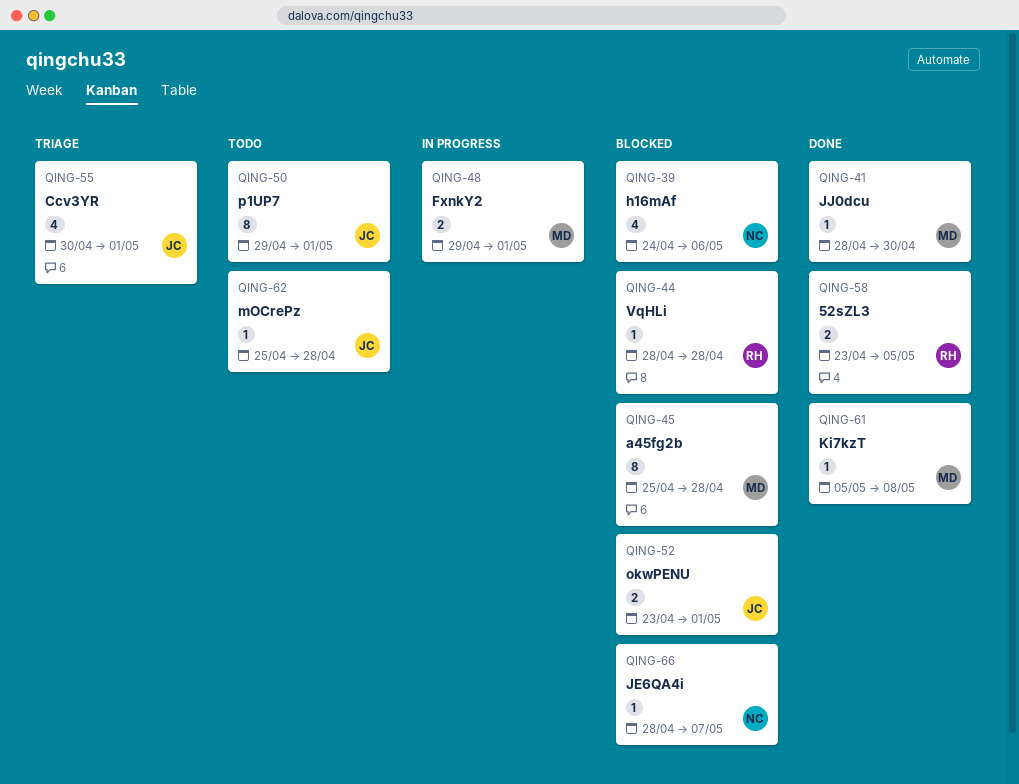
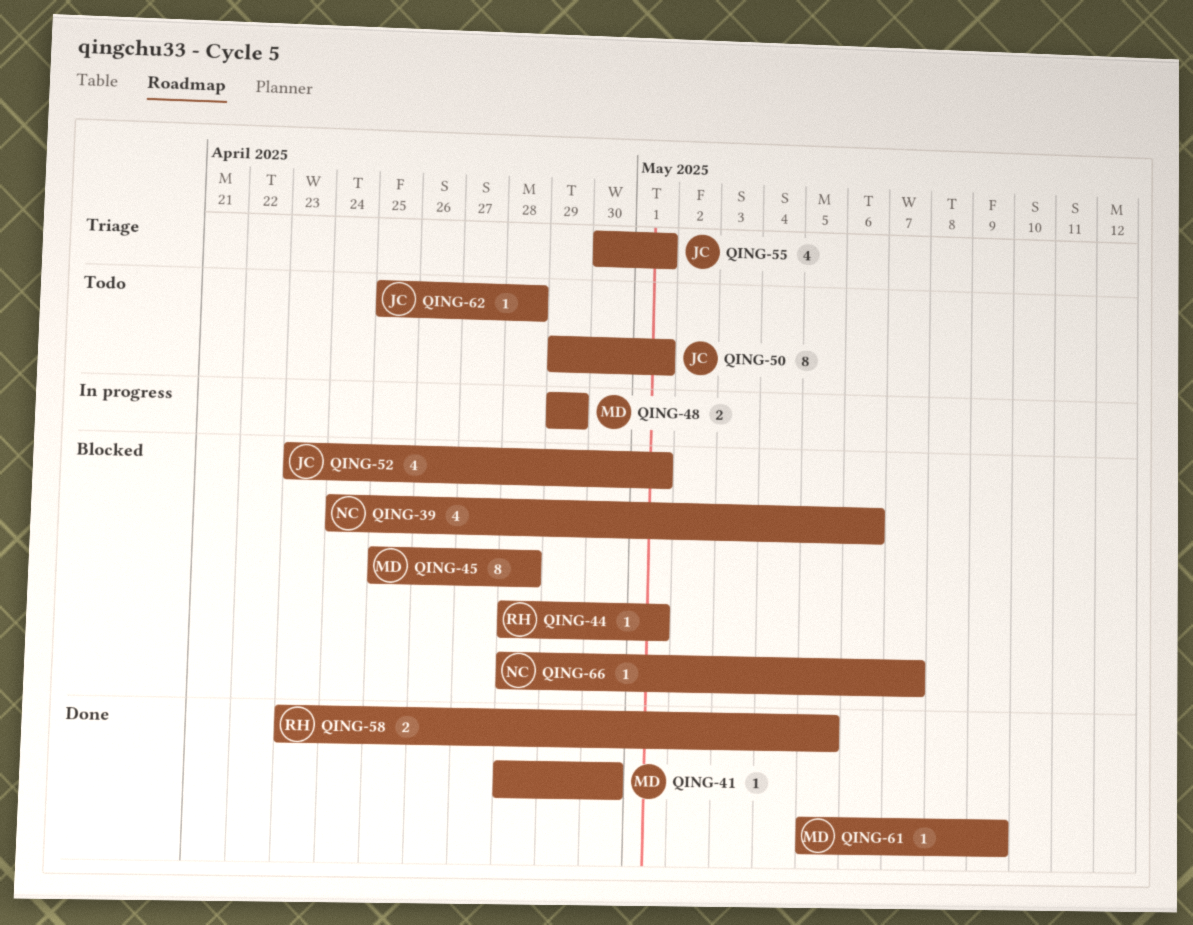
QING-44, due: Apr 28 -> May 1
QING-48, due: May 1 -> Apr 29
QING-52, estimate: 2 -> 4
QING-61, due: May 8 -> May 9

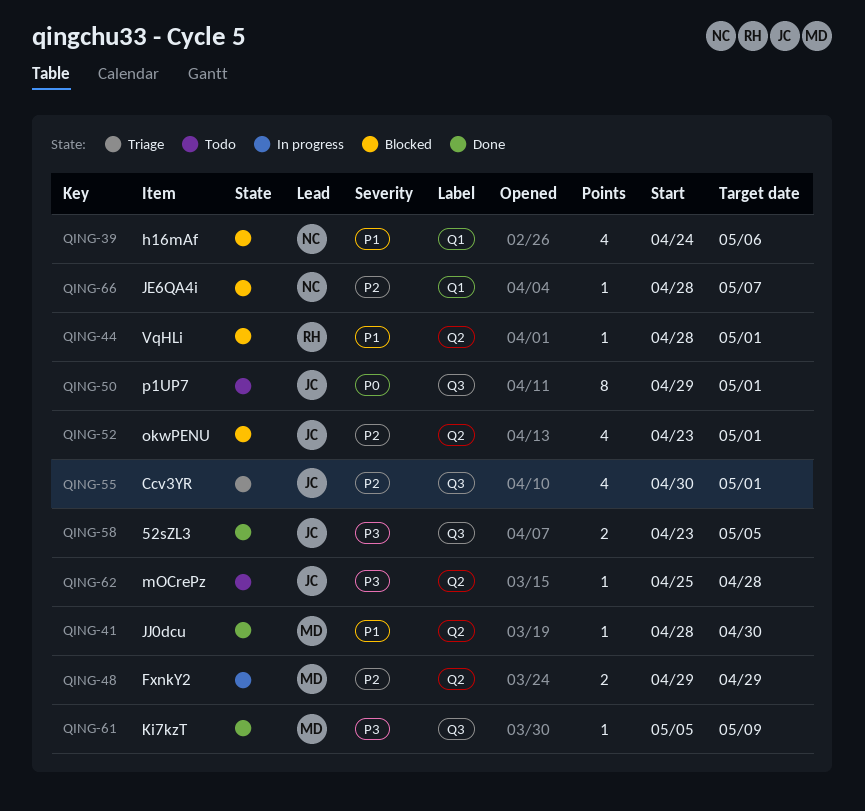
QING-45: present -> none
QING-58, owner: RH -> JC

